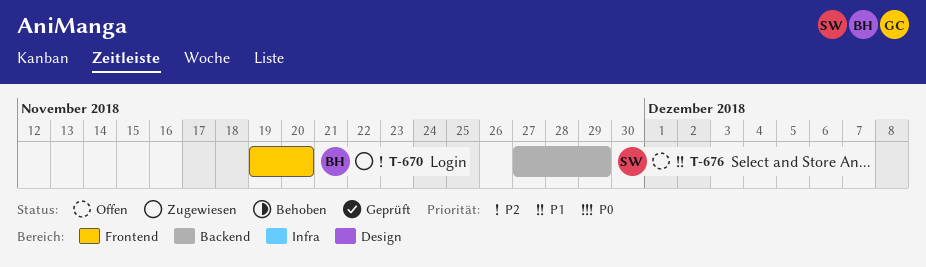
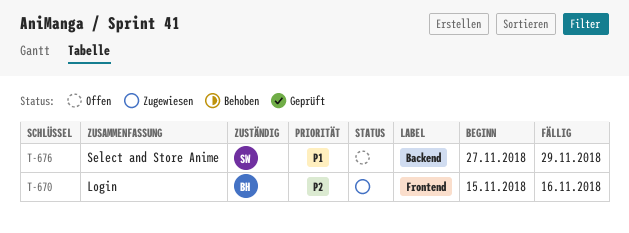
T-670, start: Nov 19 -> Nov 15
T-670, due: Nov 20 -> Nov 16

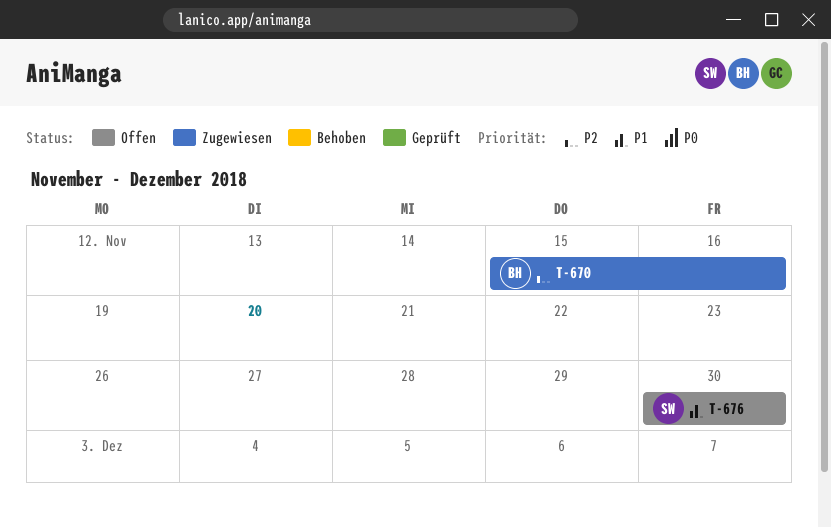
T-676, start: Nov 27 -> Nov 30
T-676, due: Nov 29 -> Nov 30

